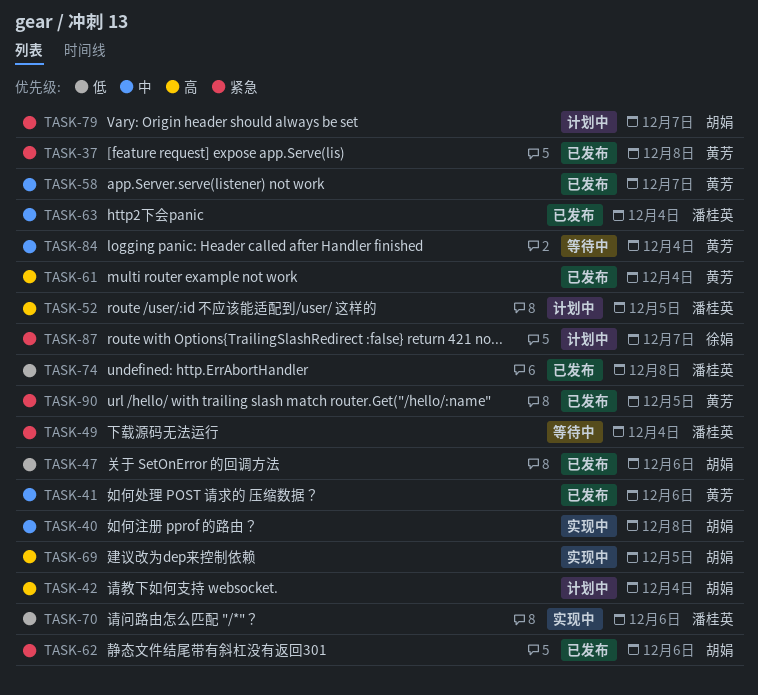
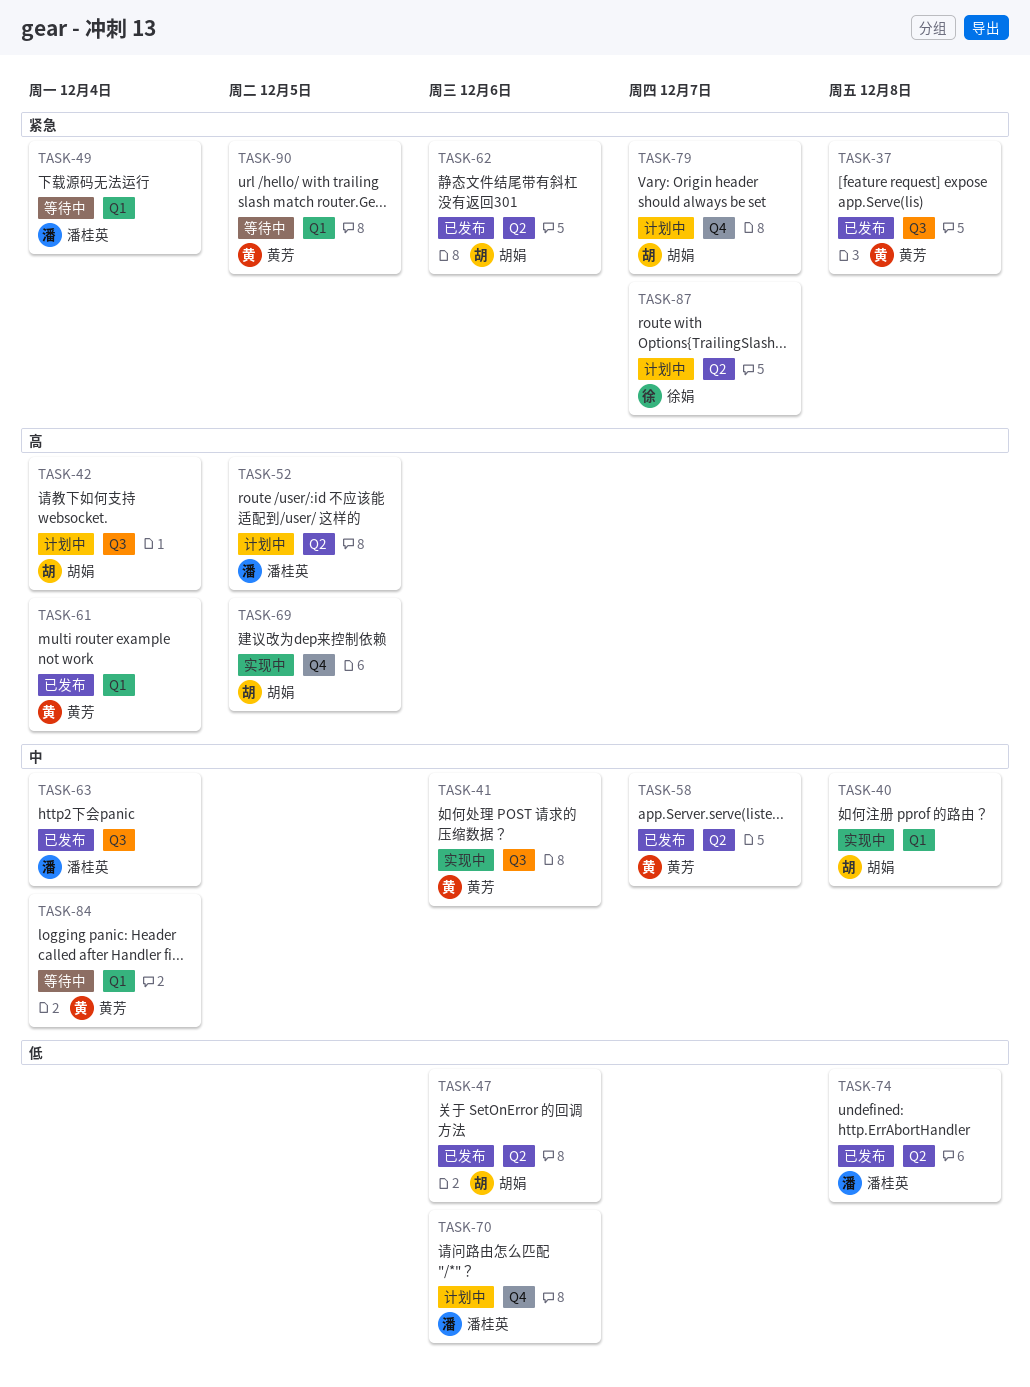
TASK-41, status: 已发布 -> 实现中
TASK-70, status: 实现中 -> 计划中
TASK-90, status: 已发布 -> 等待中

